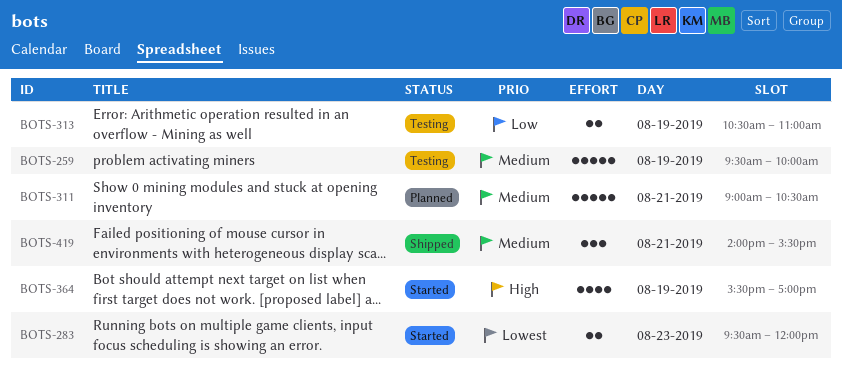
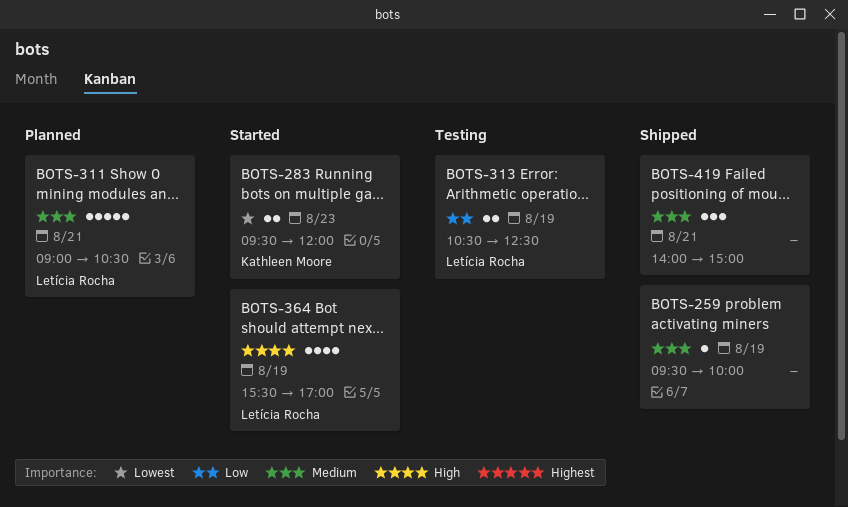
BOTS-259, status: Testing -> Shipped
BOTS-259, estimate: 5 -> 1
BOTS-313, ends: 11:00 -> 12:30
BOTS-419, ends: 15:30 -> 15:00

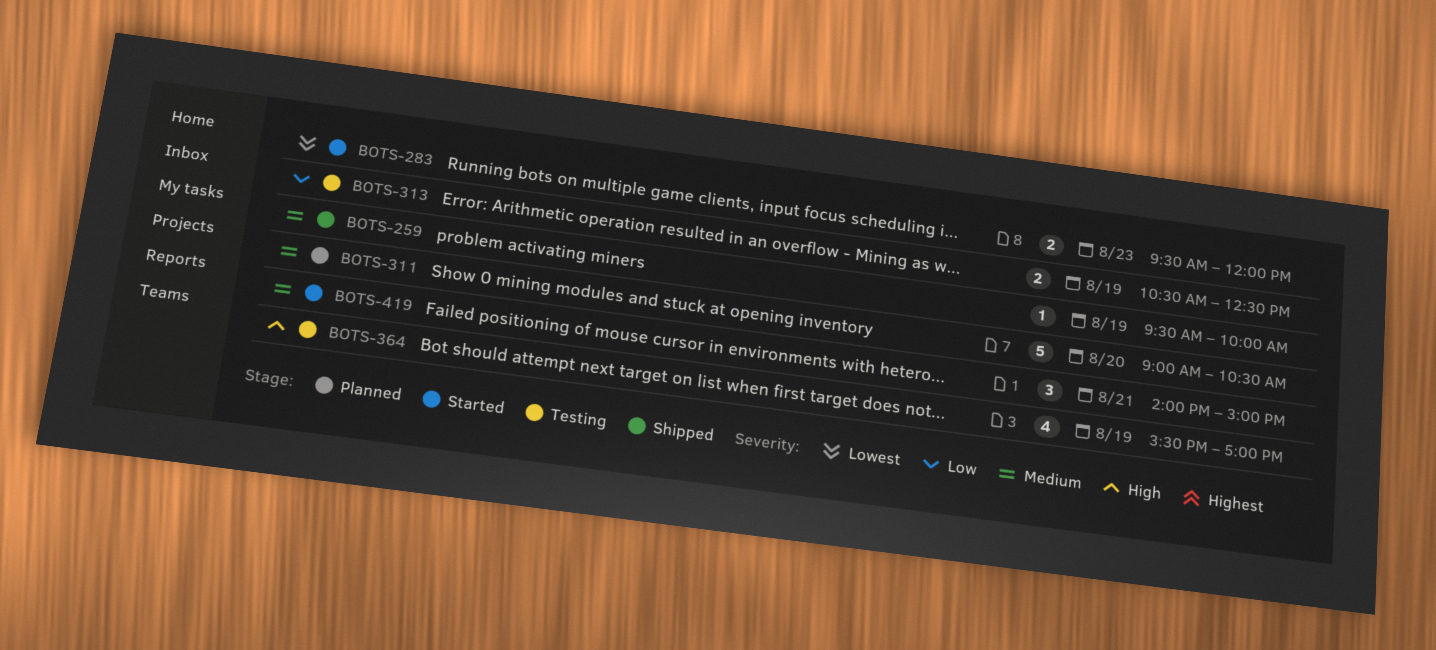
BOTS-311, day: Aug 21 -> Aug 20
BOTS-364, status: Started -> Testing
BOTS-419, status: Shipped -> Started

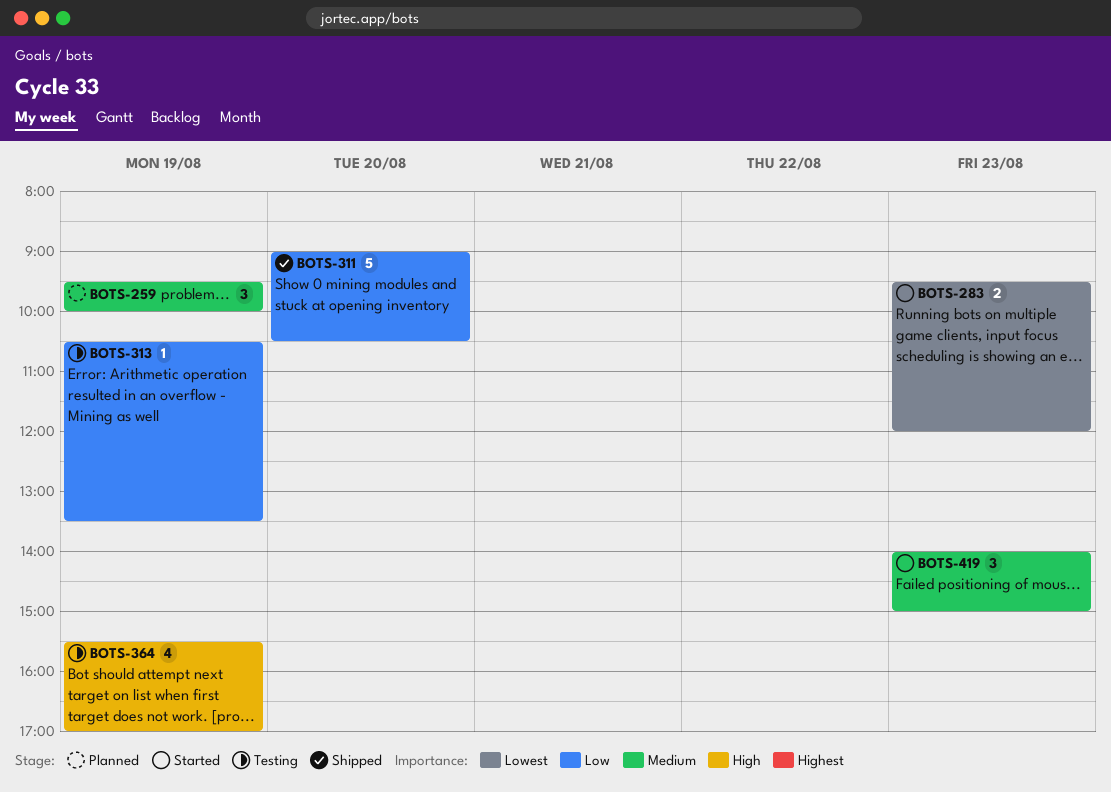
BOTS-259, status: Shipped -> Planned
BOTS-259, estimate: 1 -> 3
BOTS-311, status: Planned -> Shipped
BOTS-311, priority: Medium -> Low
BOTS-313, estimate: 2 -> 1
BOTS-313, ends: 12:30 -> 13:30
BOTS-419, day: Aug 21 -> Aug 23

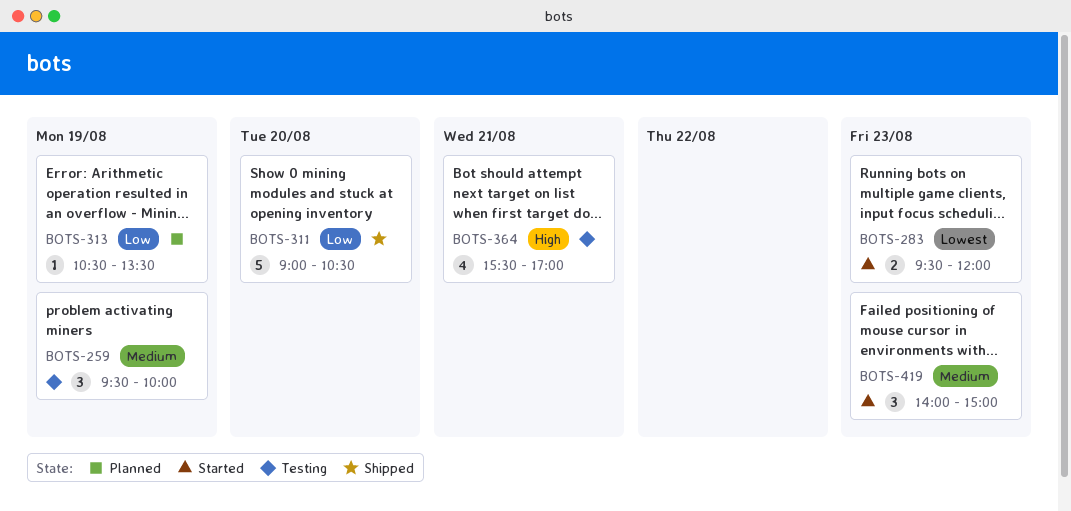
BOTS-259, status: Planned -> Testing
BOTS-313, status: Testing -> Planned
BOTS-364, day: Aug 19 -> Aug 21

